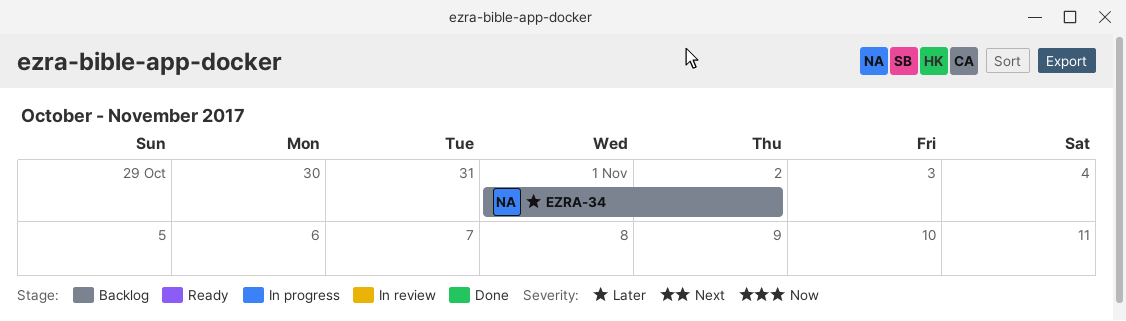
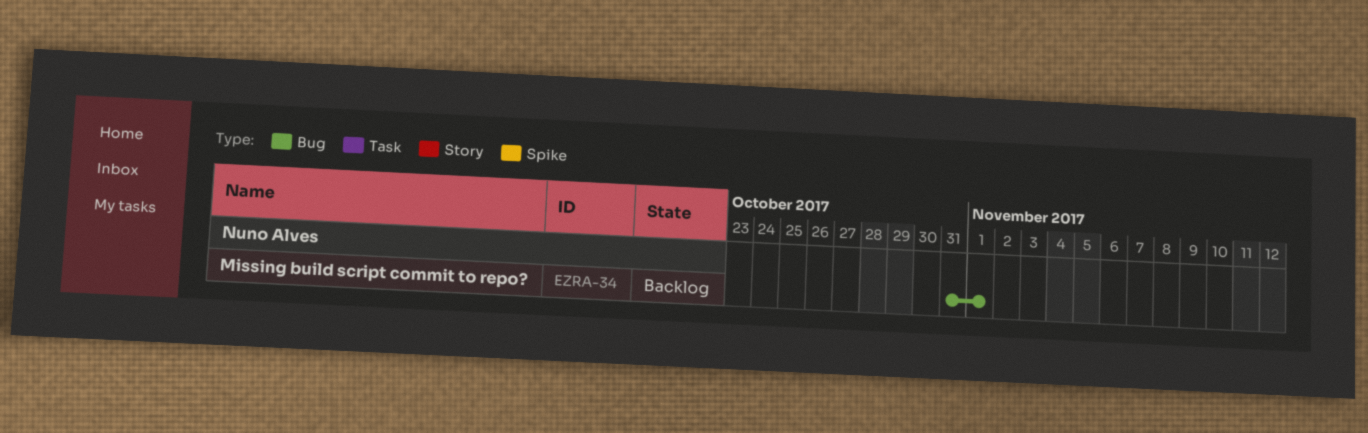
EZRA-34, start: Nov 1 -> Oct 31
EZRA-34, due: Nov 2 -> Nov 1

